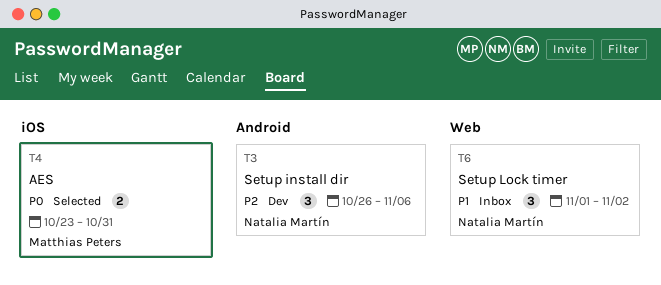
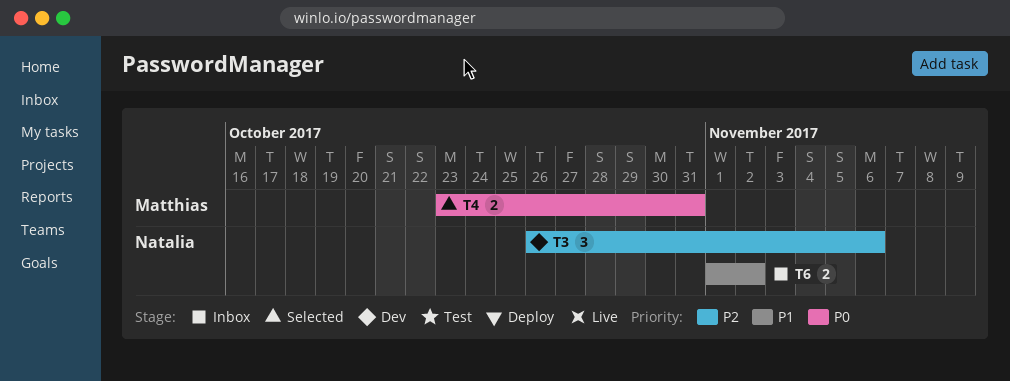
T6, estimate: 3 -> 2

